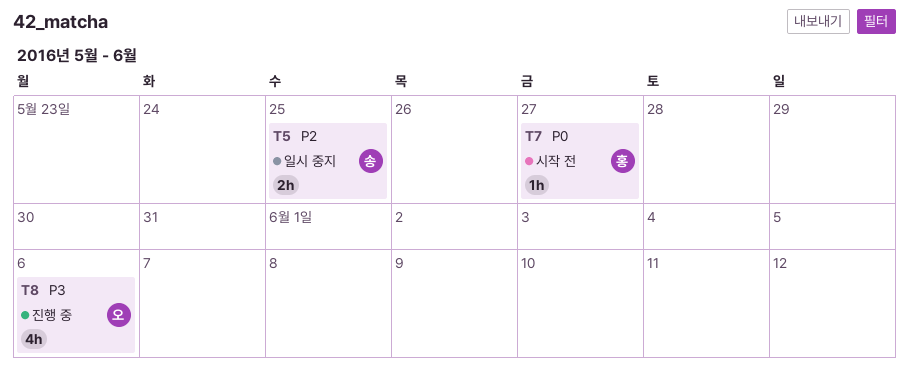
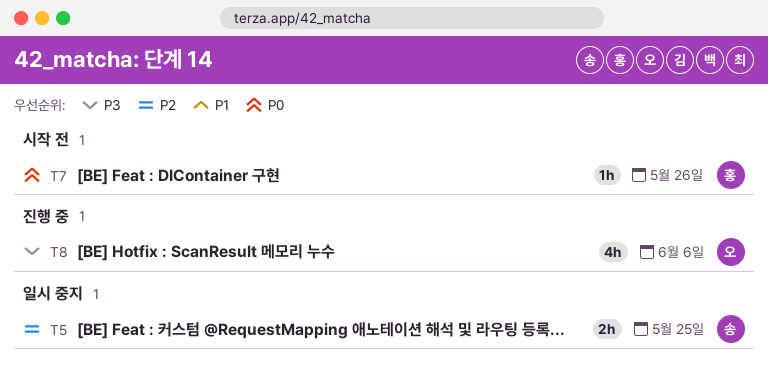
T7, due: May 27 -> May 26

